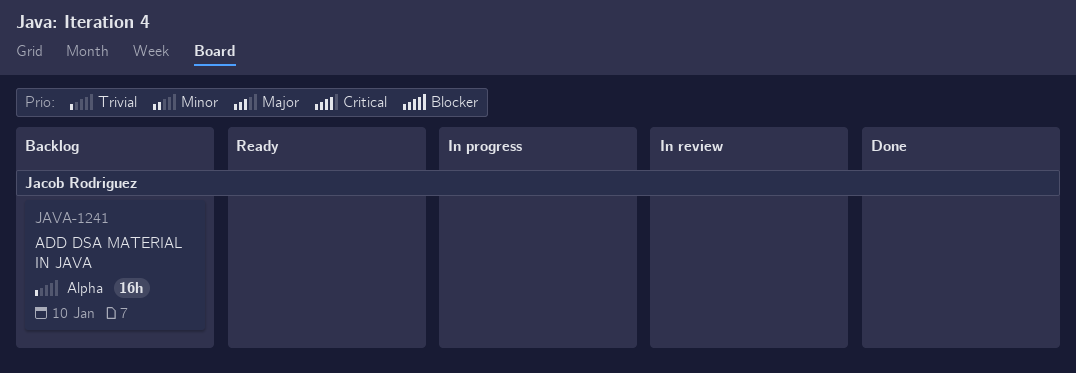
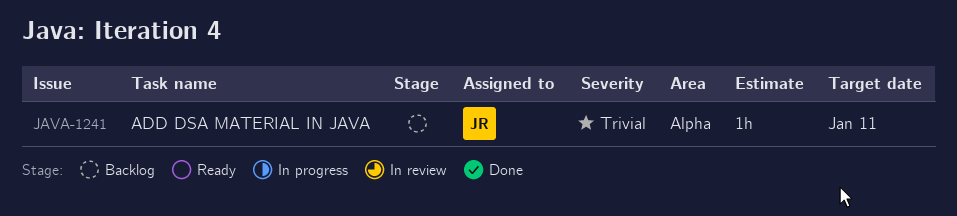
JAVA-1241, estimate: 16h -> 1h
JAVA-1241, due: Jan 10 -> Jan 11

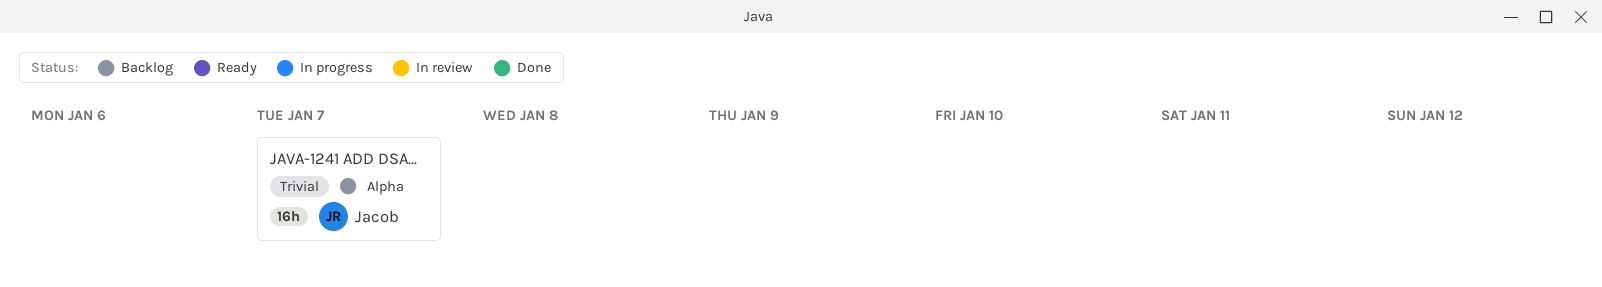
JAVA-1241, estimate: 1h -> 16h
JAVA-1241, due: Jan 11 -> Jan 7

